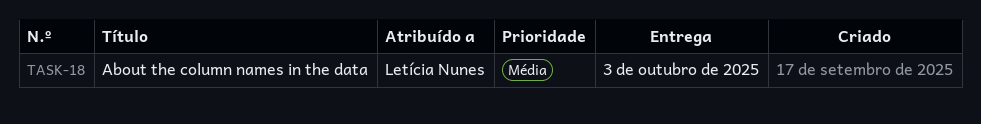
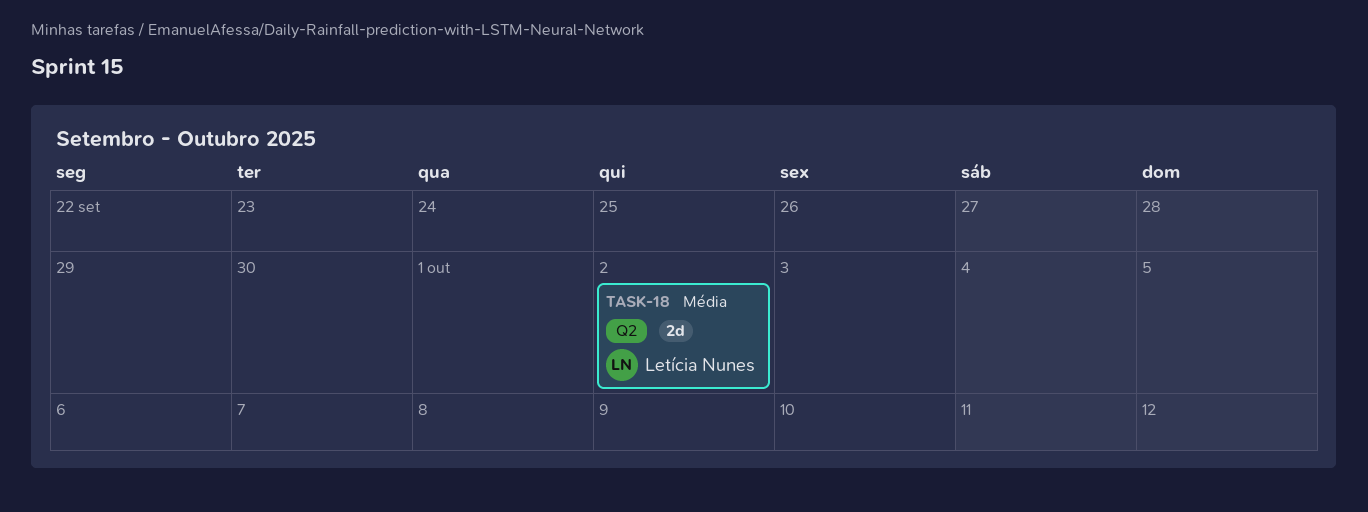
TASK-18, due: Oct 3 -> Oct 2

